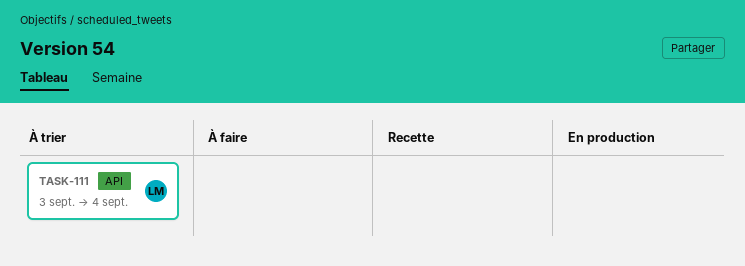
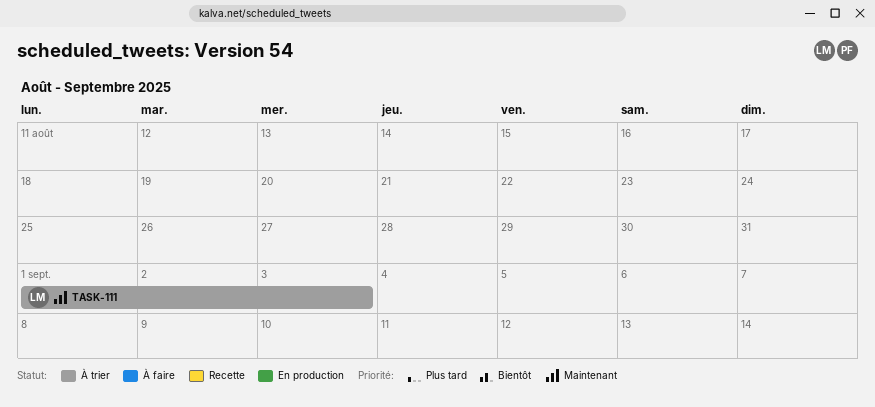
TASK-111, start: Sep 3 -> Sep 1
TASK-111, due: Sep 4 -> Sep 3

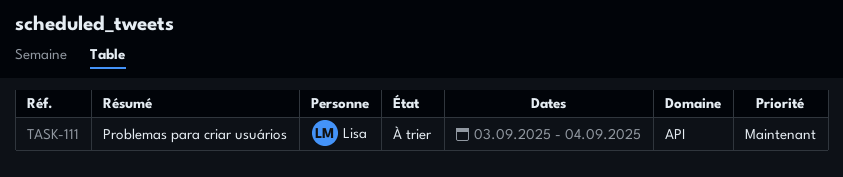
TASK-111, start: Sep 1 -> Sep 3
TASK-111, due: Sep 3 -> Sep 4

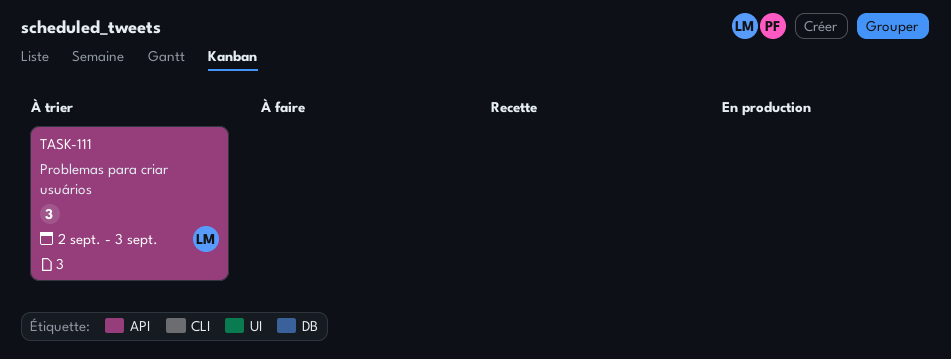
TASK-111, start: Sep 3 -> Sep 2
TASK-111, due: Sep 4 -> Sep 3

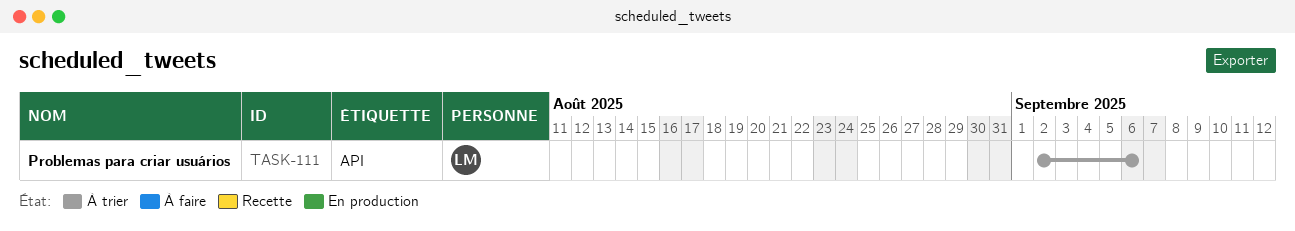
TASK-111, due: Sep 3 -> Sep 6

